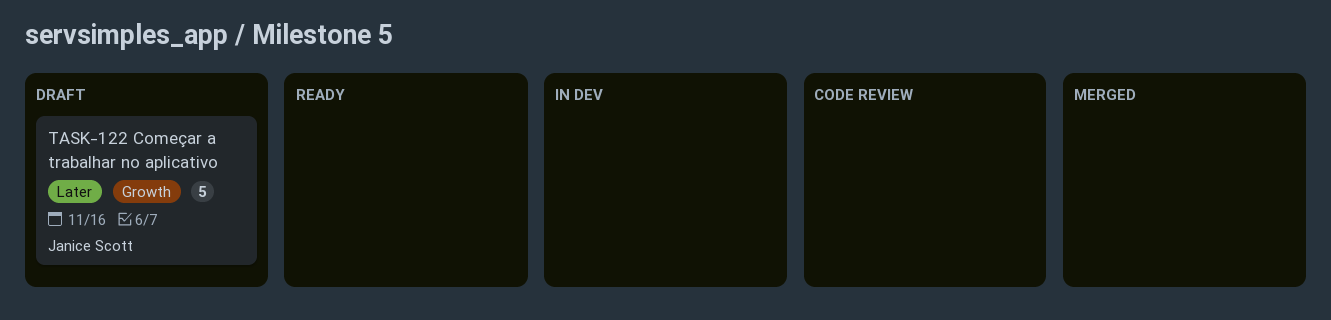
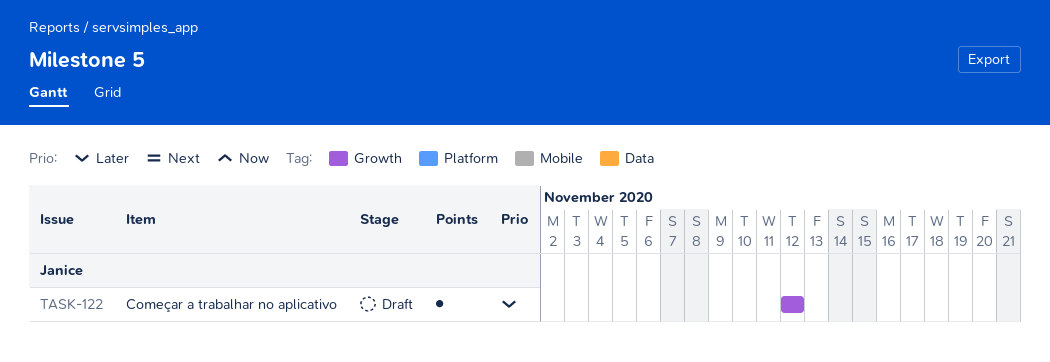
TASK-122, estimate: 5 -> 1
TASK-122, due: Nov 16 -> Nov 12

